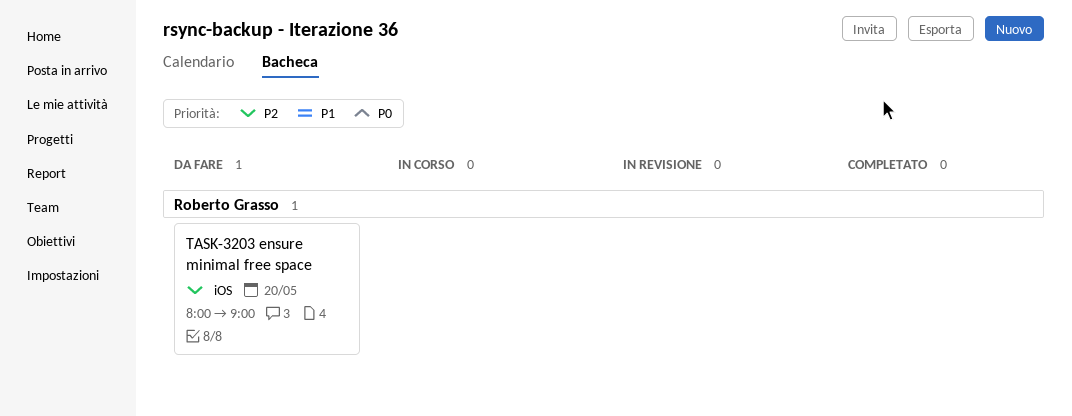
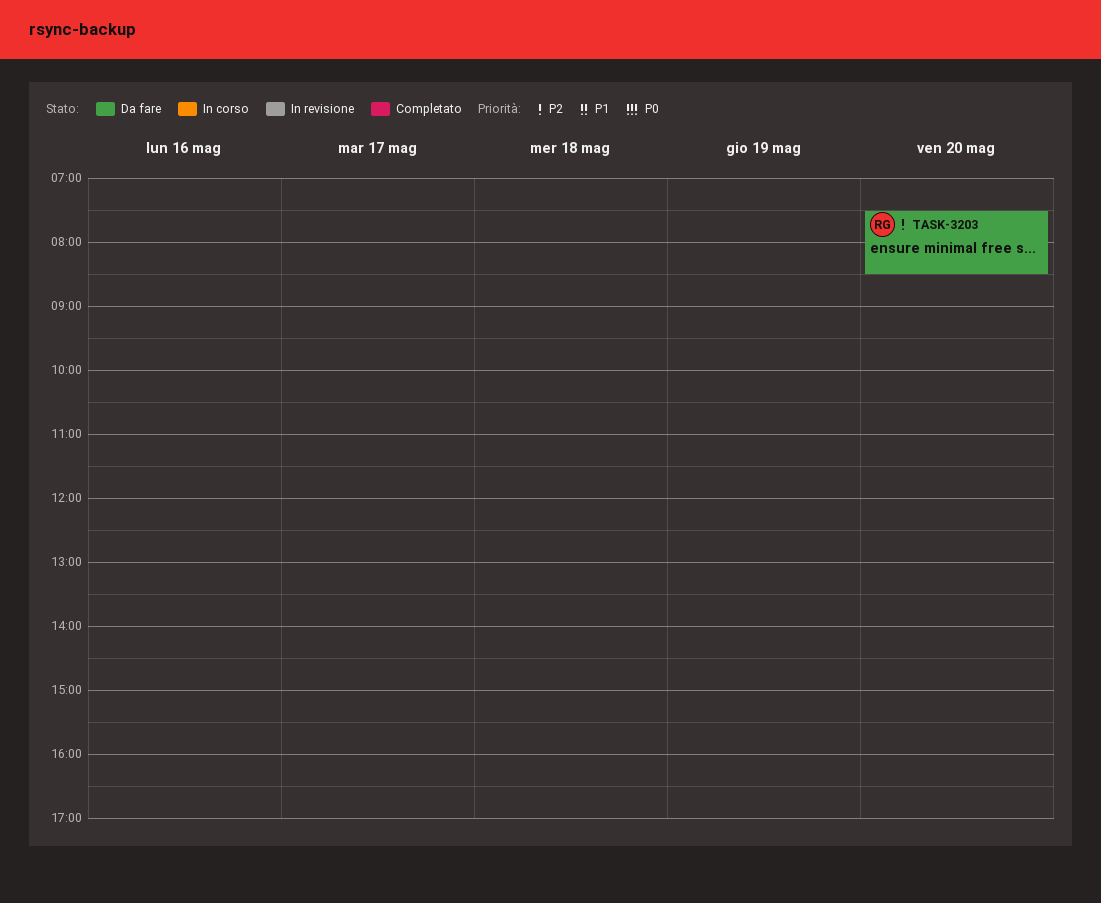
TASK-3203, begins: 08:00 -> 07:30
TASK-3203, ends: 09:00 -> 08:30

